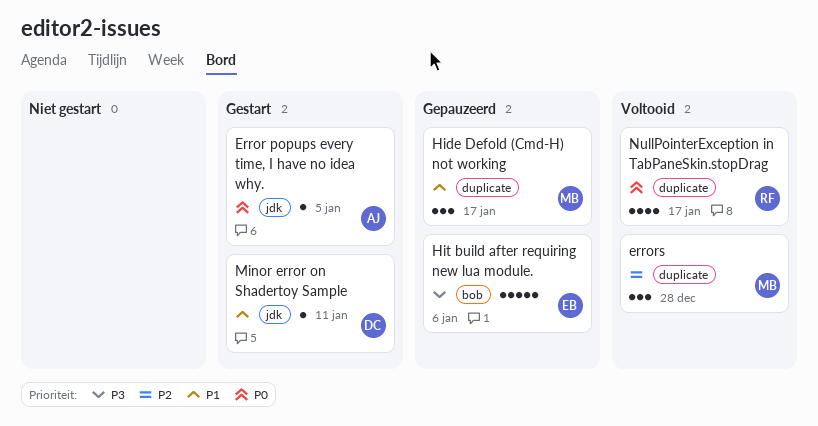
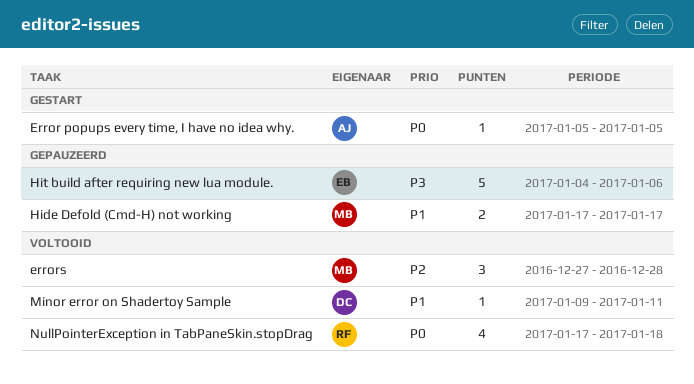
Hide Defold (Cmd-H) not working, estimate: 3 -> 2
Minor error on Shadertoy Sample, status: Gestart -> Voltooid
NullPointerException in TabPaneSkin.stopDrag, due: Jan 17 -> Jan 18

